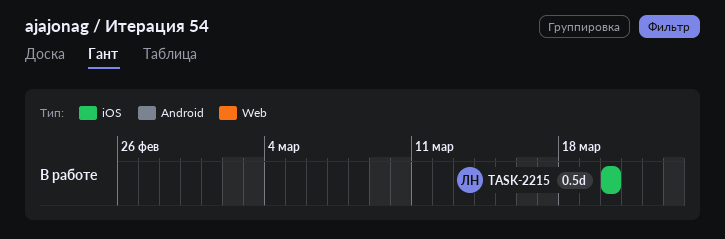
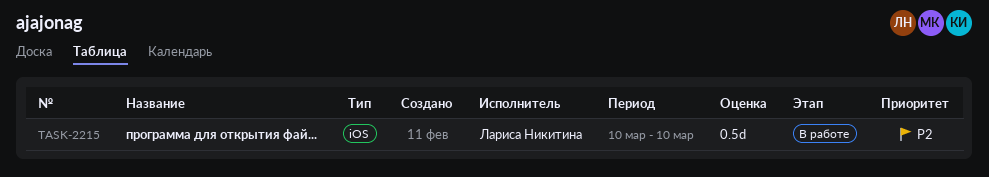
TASK-2215, start: Mar 20 -> Mar 10
TASK-2215, due: Mar 20 -> Mar 10

